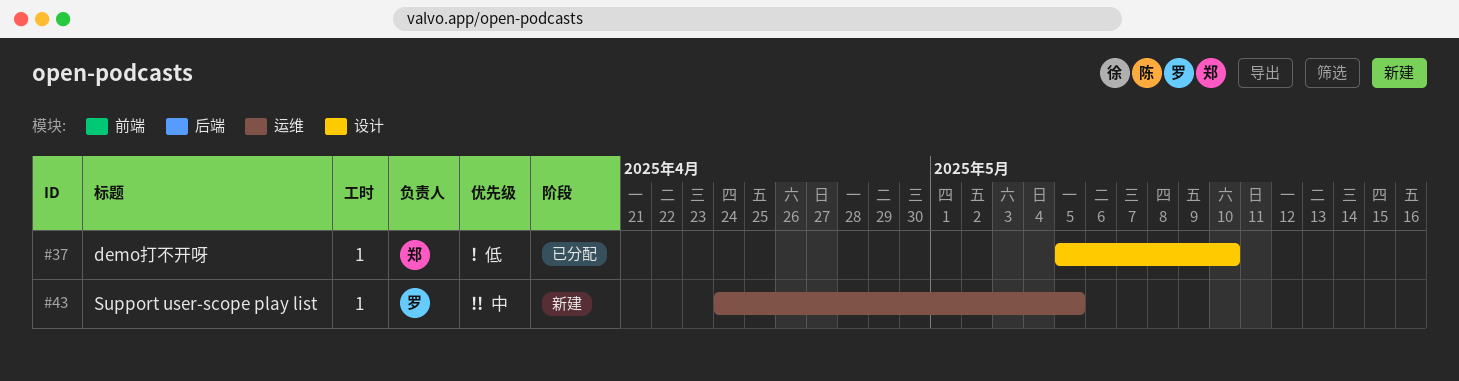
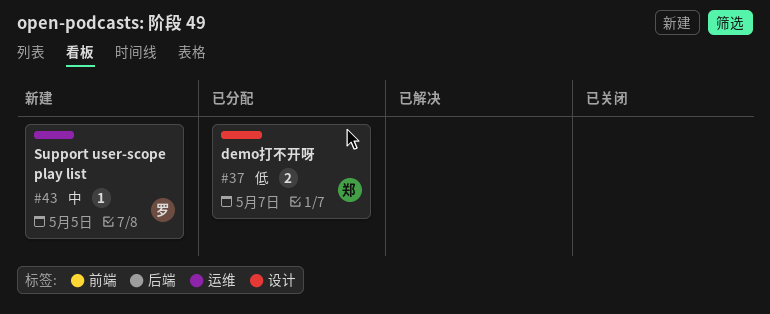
#37, estimate: 1 -> 2
#37, due: May 10 -> May 7

